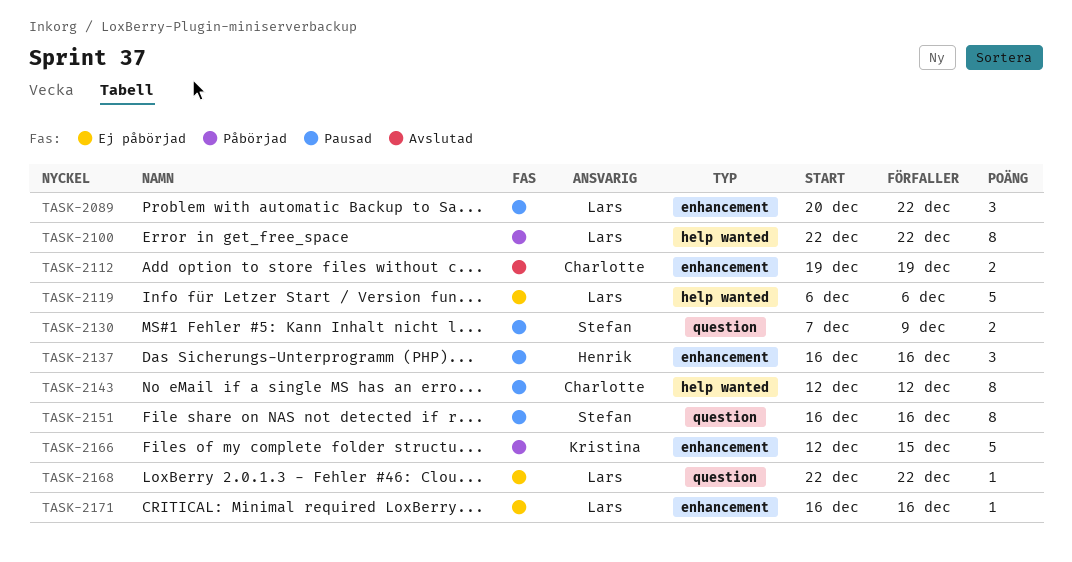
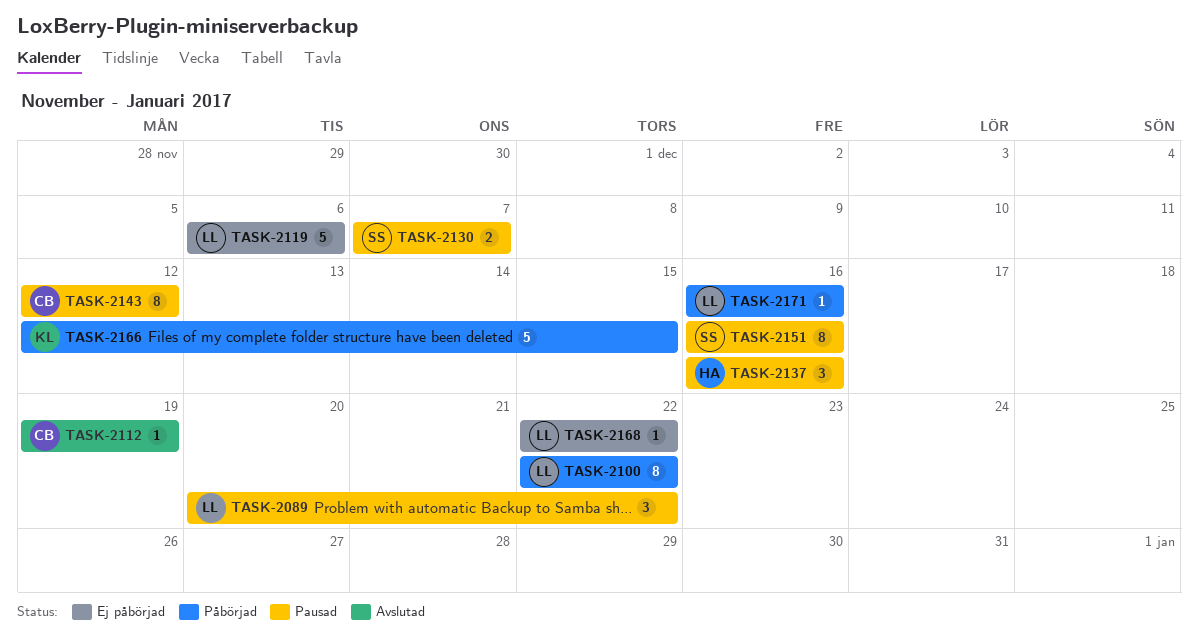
TASK-2112, estimate: 2 -> 1
TASK-2130, due: Dec 9 -> Dec 7
TASK-2171, status: Ej påbörjad -> Påbörjad

